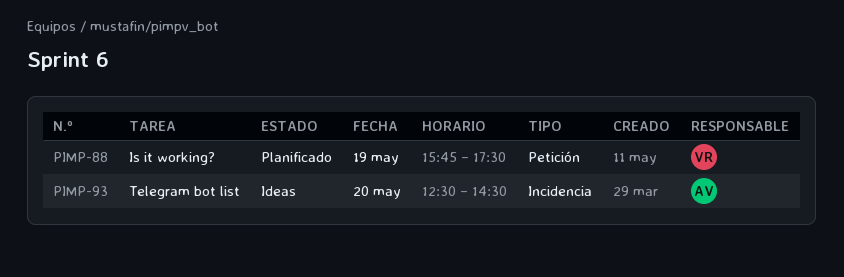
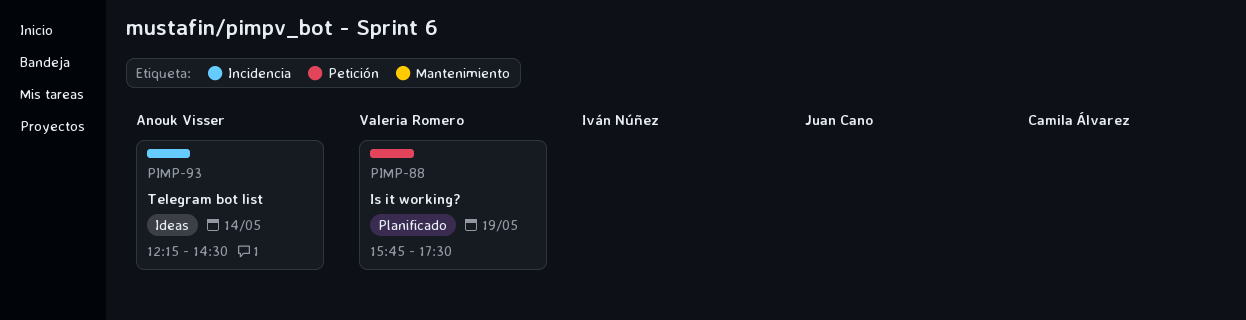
PIMP-93, day: May 20 -> May 14
PIMP-93, begins: 12:30 -> 12:15

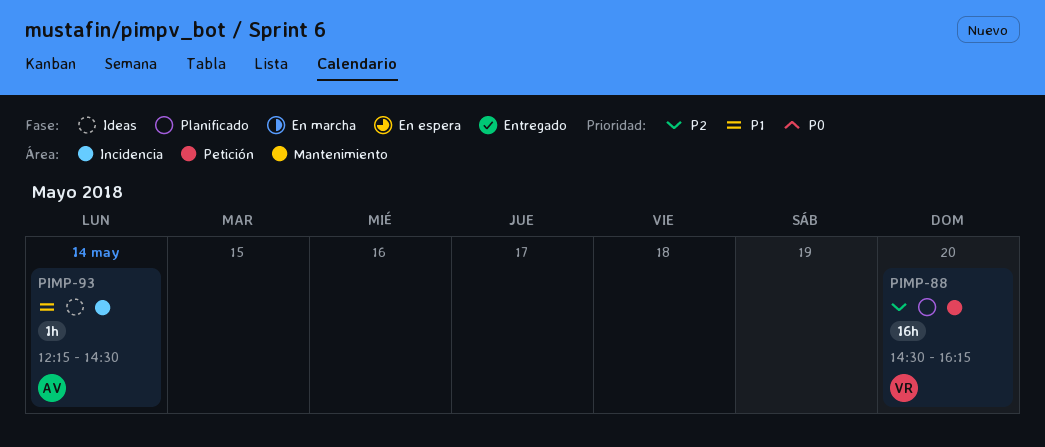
PIMP-88, day: May 19 -> May 20
PIMP-88, begins: 15:45 -> 14:30
PIMP-88, ends: 17:30 -> 16:15

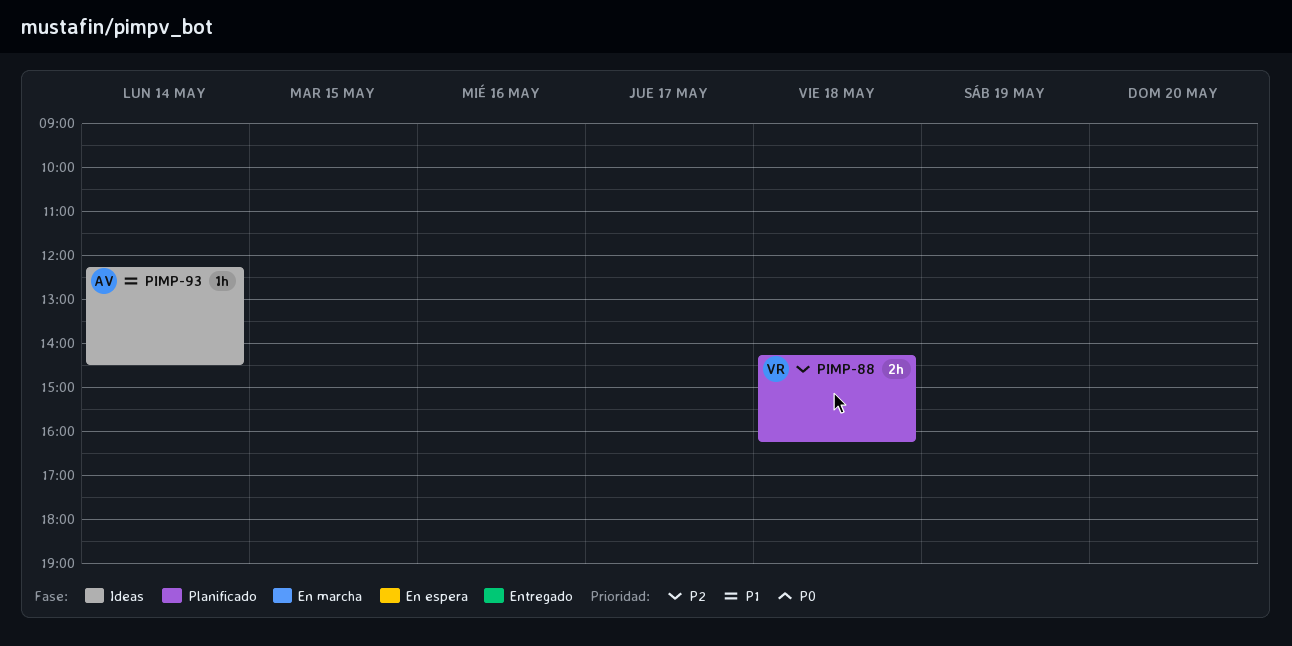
PIMP-88, estimate: 16h -> 2h
PIMP-88, day: May 20 -> May 18
PIMP-88, begins: 14:30 -> 14:15

